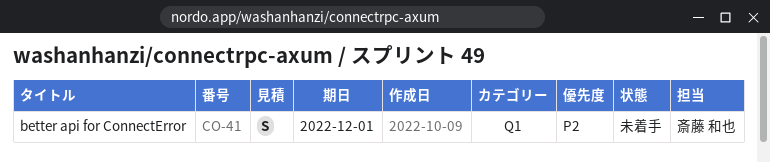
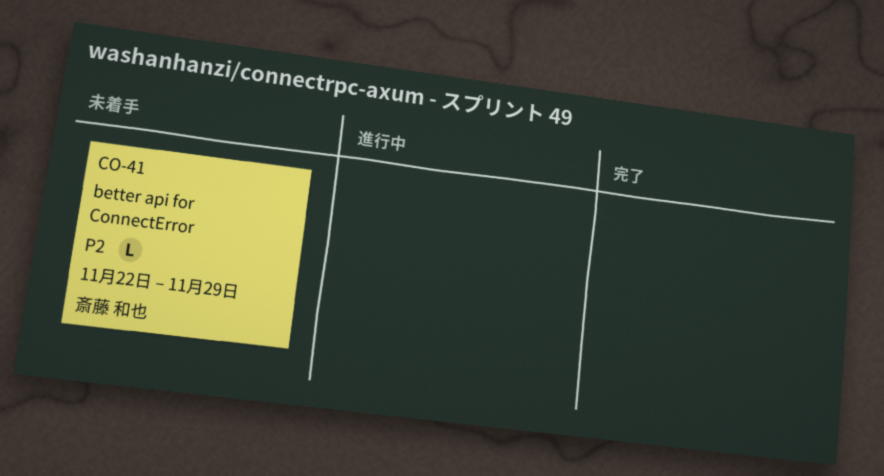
CO-41, estimate: S -> L
CO-41, due: Dec 1 -> Nov 29

